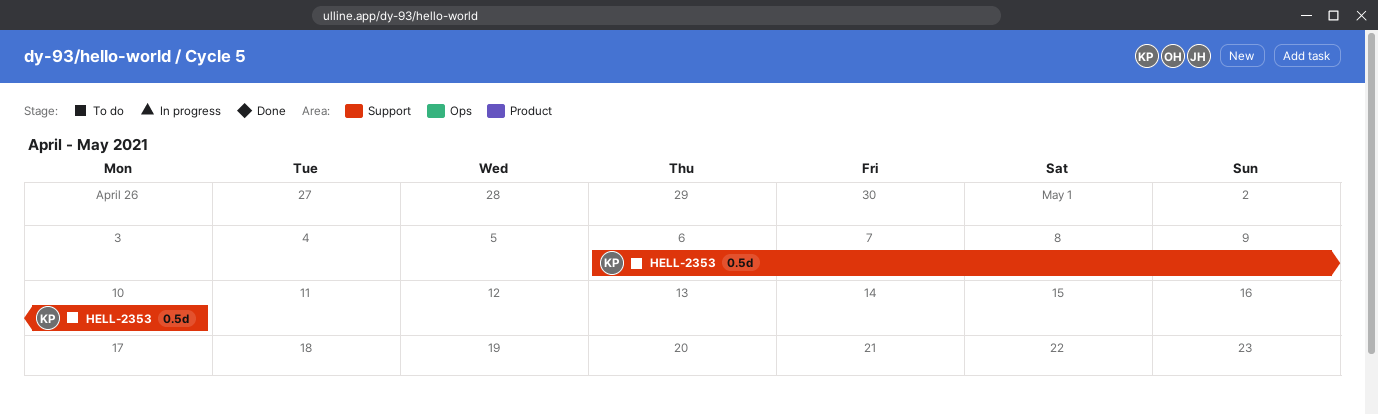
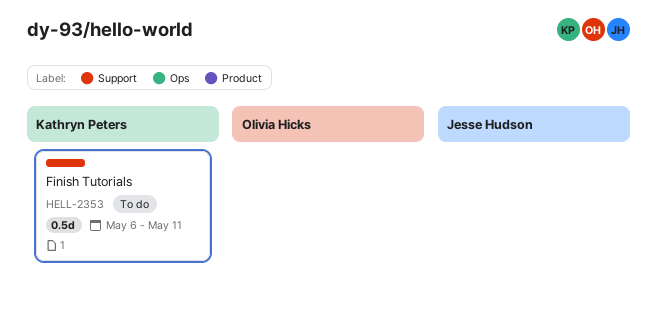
HELL-2353, due: May 10 -> May 11

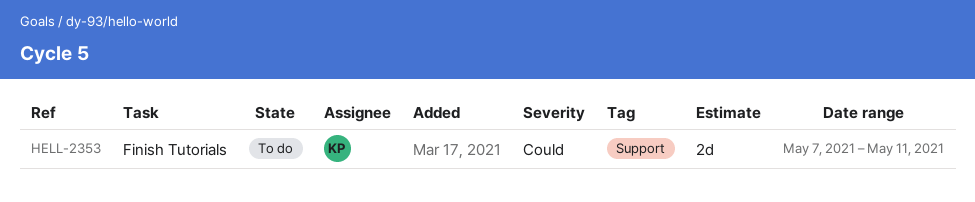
HELL-2353, estimate: 0.5d -> 2d
HELL-2353, start: May 6 -> May 7

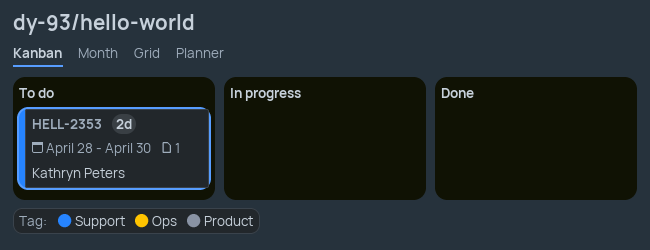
HELL-2353, start: May 7 -> Apr 28
HELL-2353, due: May 11 -> Apr 30

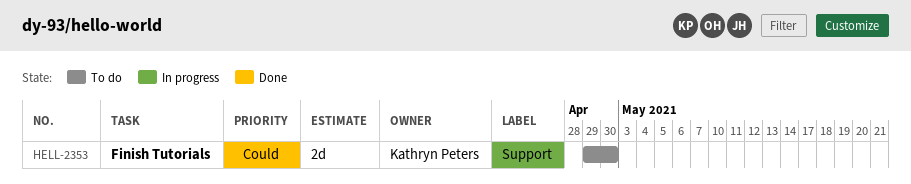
HELL-2353, start: Apr 28 -> Apr 29

